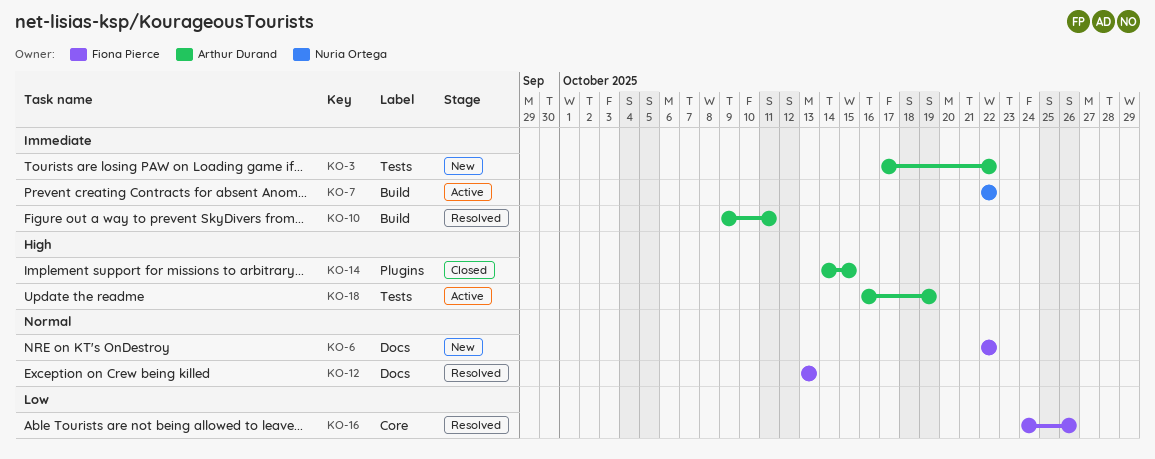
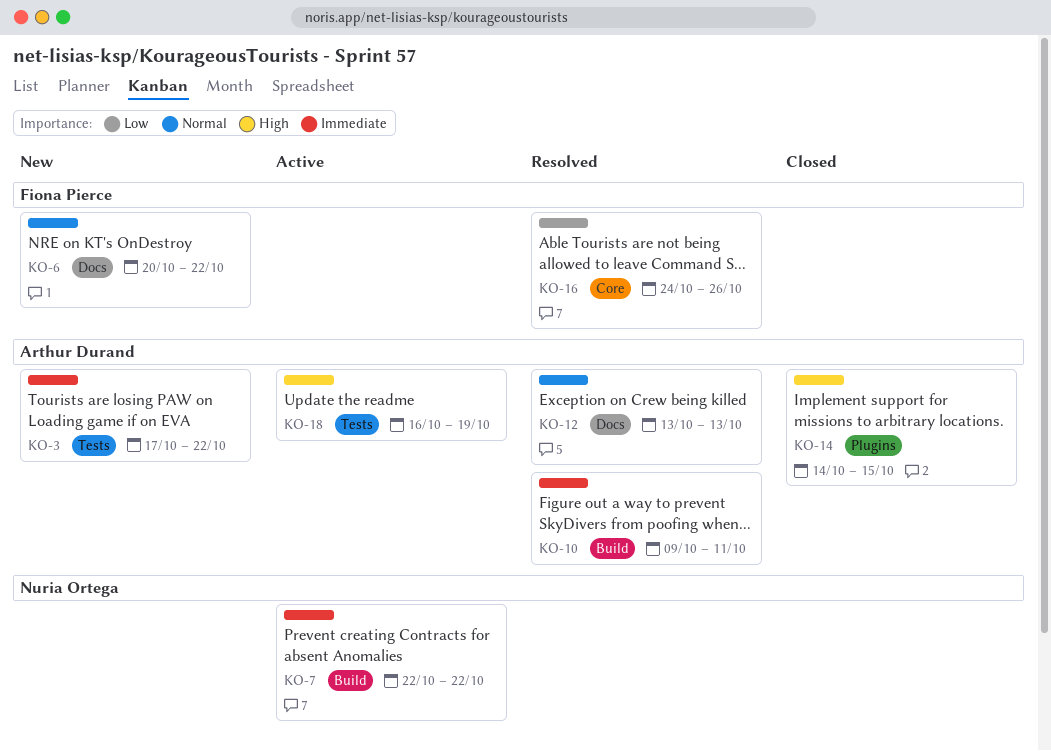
KO-6, start: Oct 22 -> Oct 20
KO-12, owner: Fiona Pierce -> Arthur Durand

